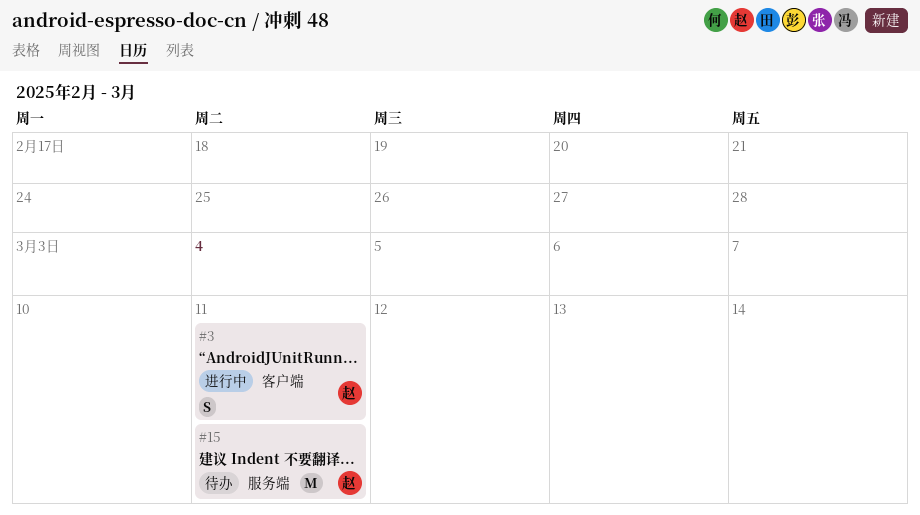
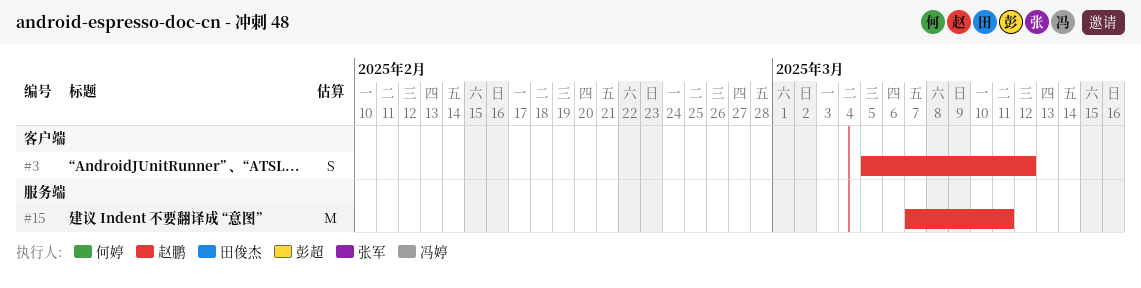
#3, due: Mar 11 -> Mar 12

